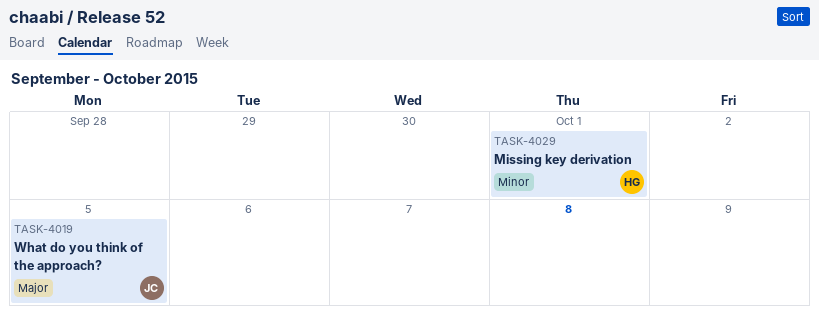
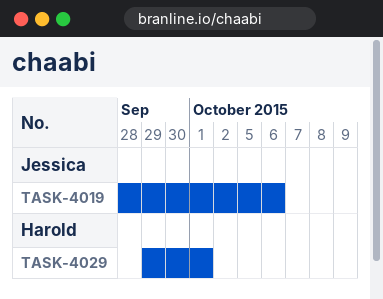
TASK-4019, due: Oct 5 -> Oct 6

